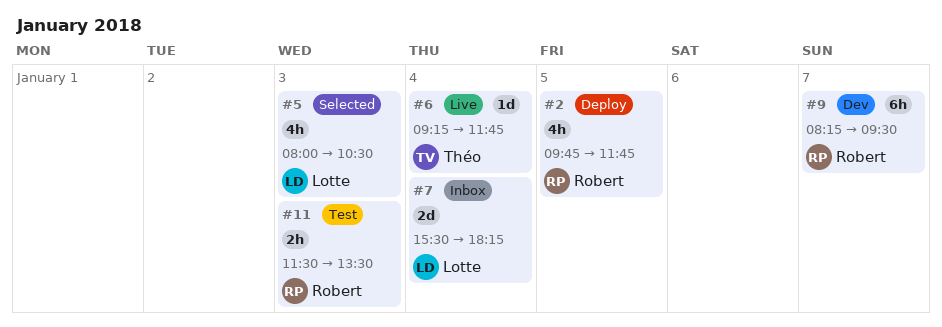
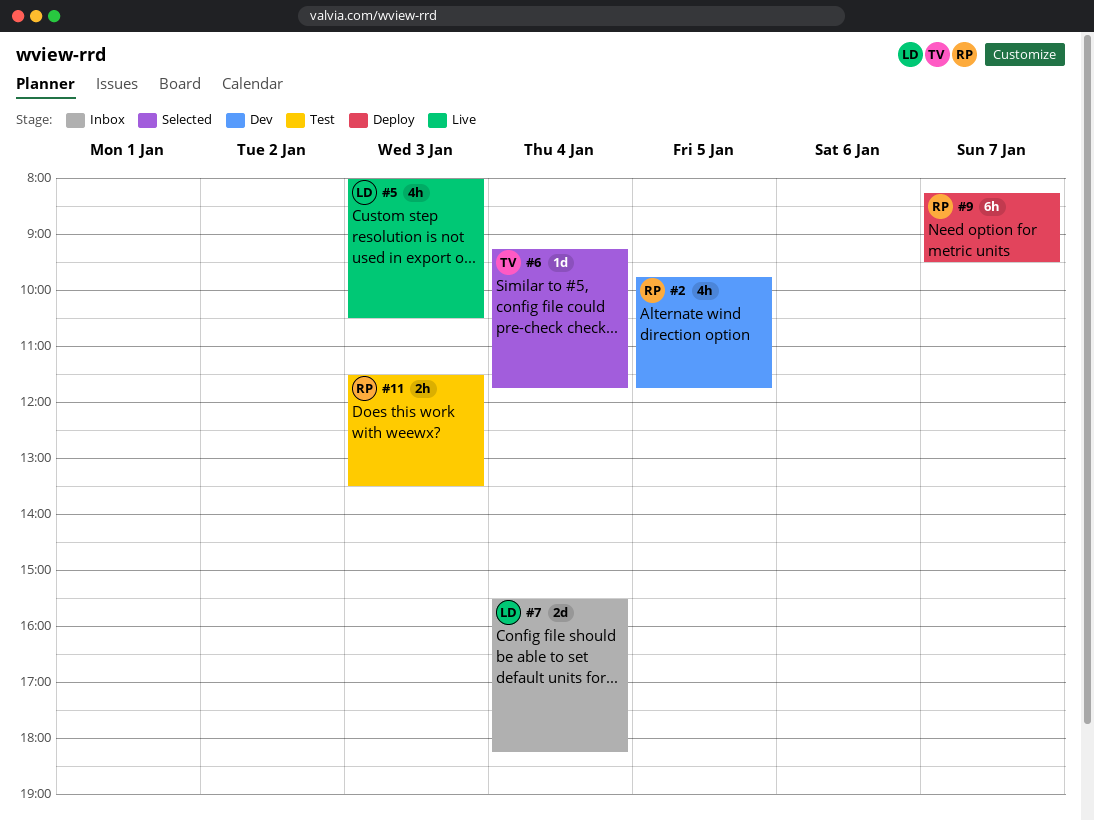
#2, status: Deploy -> Dev
#5, status: Selected -> Live
#6, status: Live -> Selected
#9, status: Dev -> Deploy

